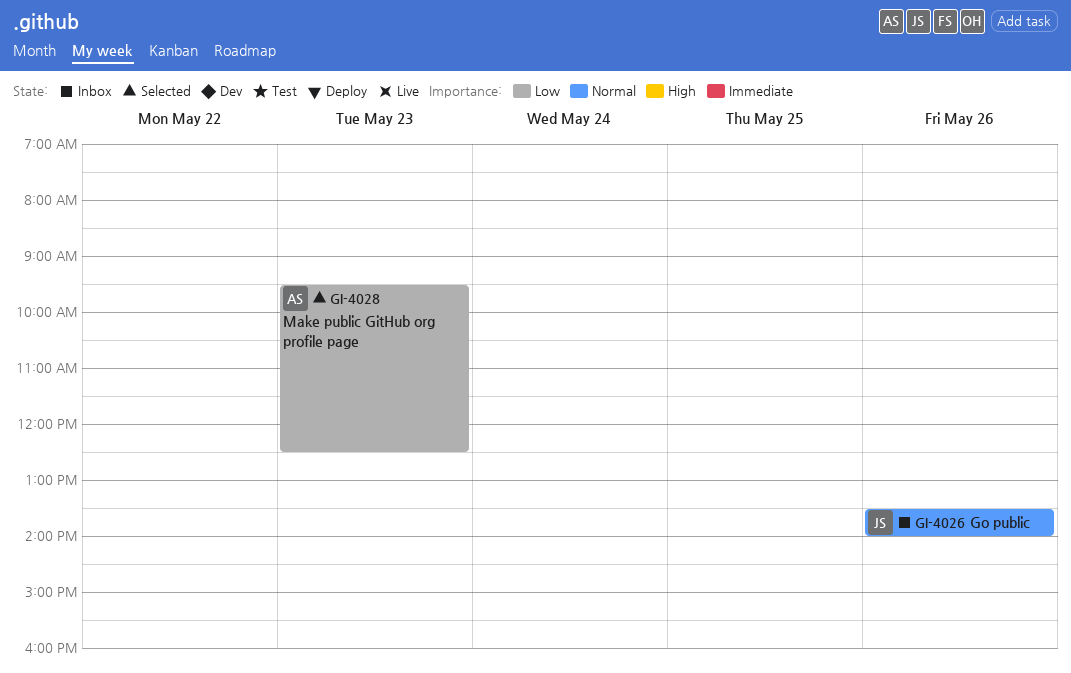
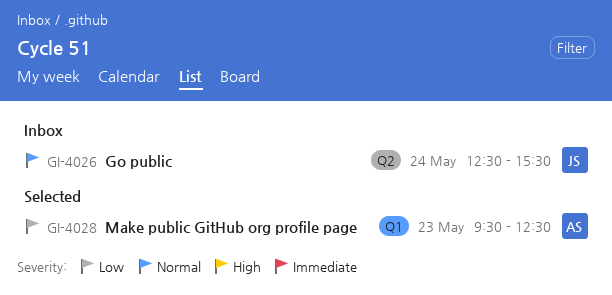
GI-4026, day: May 26 -> May 24
GI-4026, begins: 13:30 -> 12:30
GI-4026, ends: 14:00 -> 15:30

